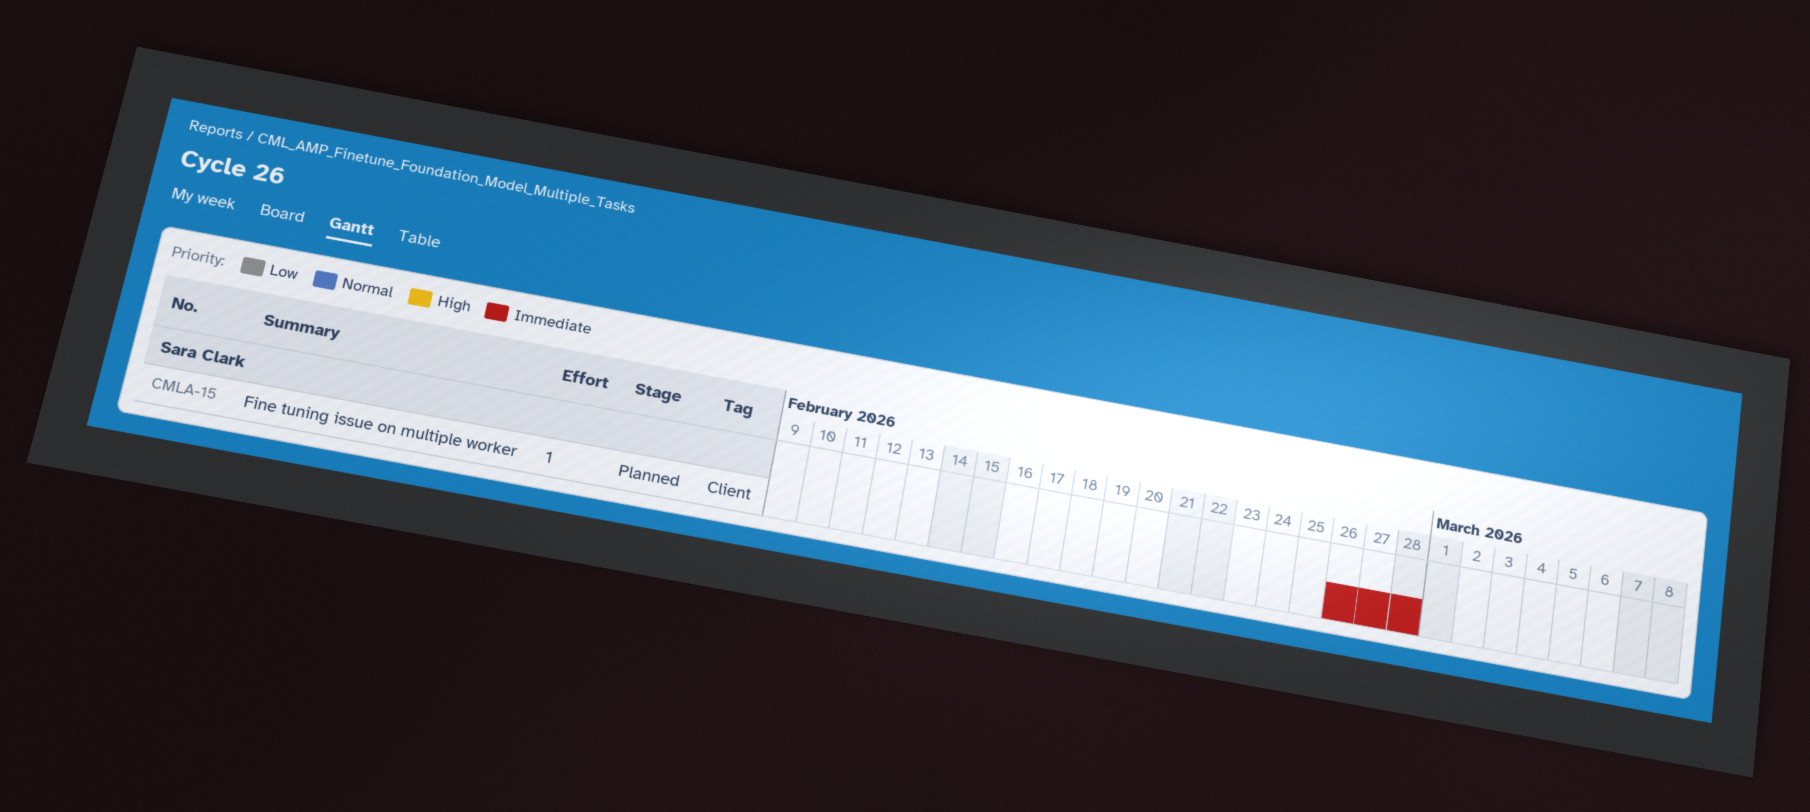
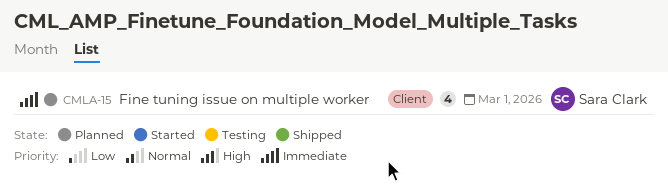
CMLA-15, estimate: 1 -> 4
CMLA-15, due: Feb 28 -> Mar 1

